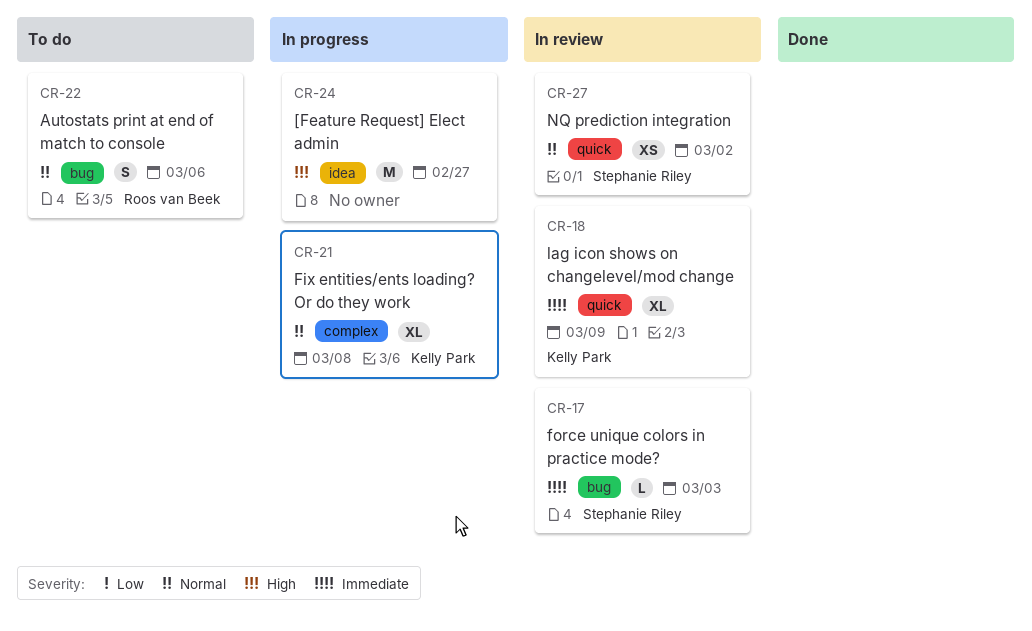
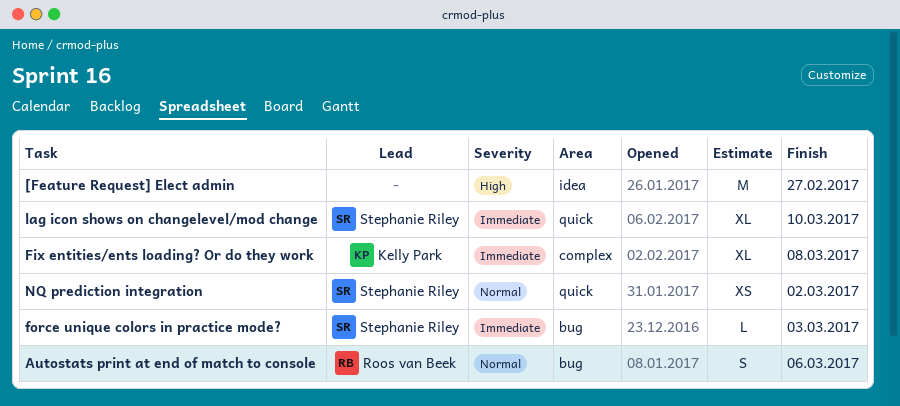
Fix entities/ents loading? Or do they work, priority: Normal -> Immediate
lag icon shows on changelevel/mod change, owner: Kelly Park -> Stephanie Riley
lag icon shows on changelevel/mod change, due: Mar 9 -> Mar 10

